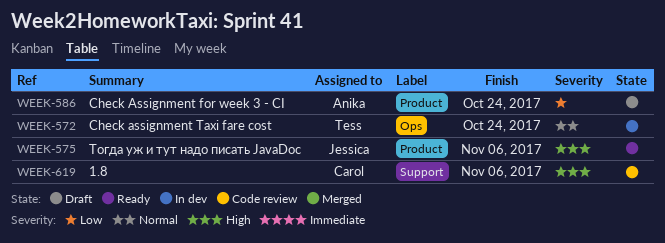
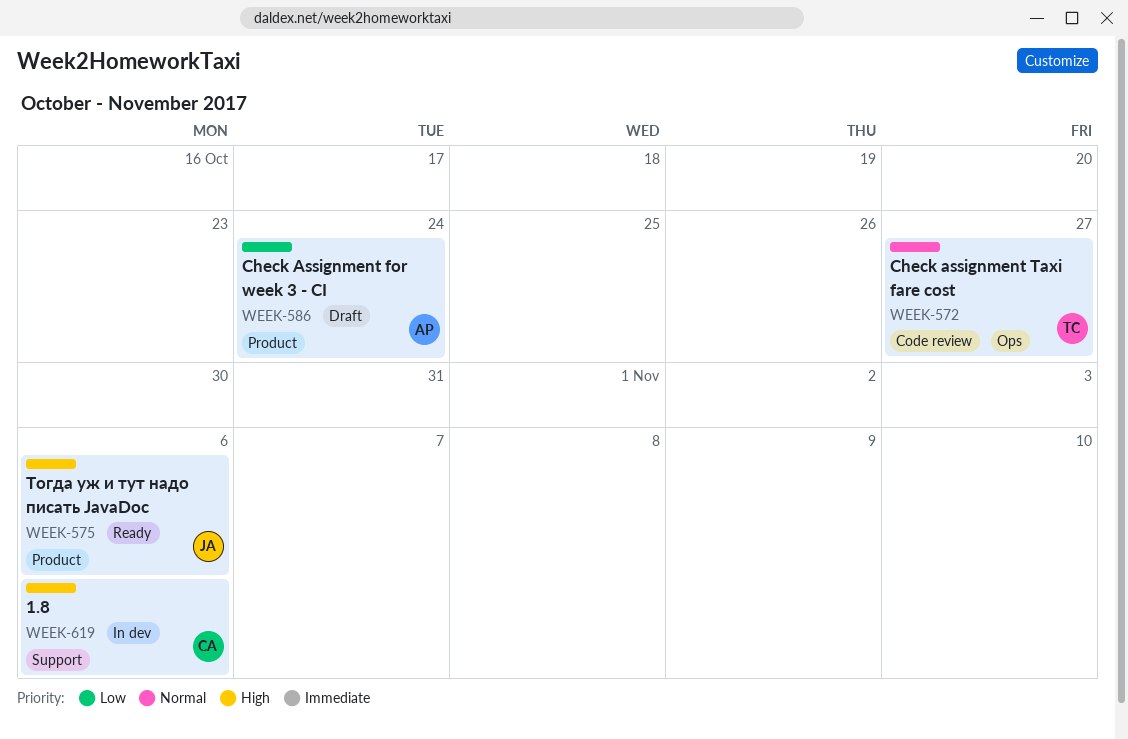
WEEK-572, status: In dev -> Code review
WEEK-572, due: Oct 24 -> Oct 27
WEEK-619, status: Code review -> In dev

